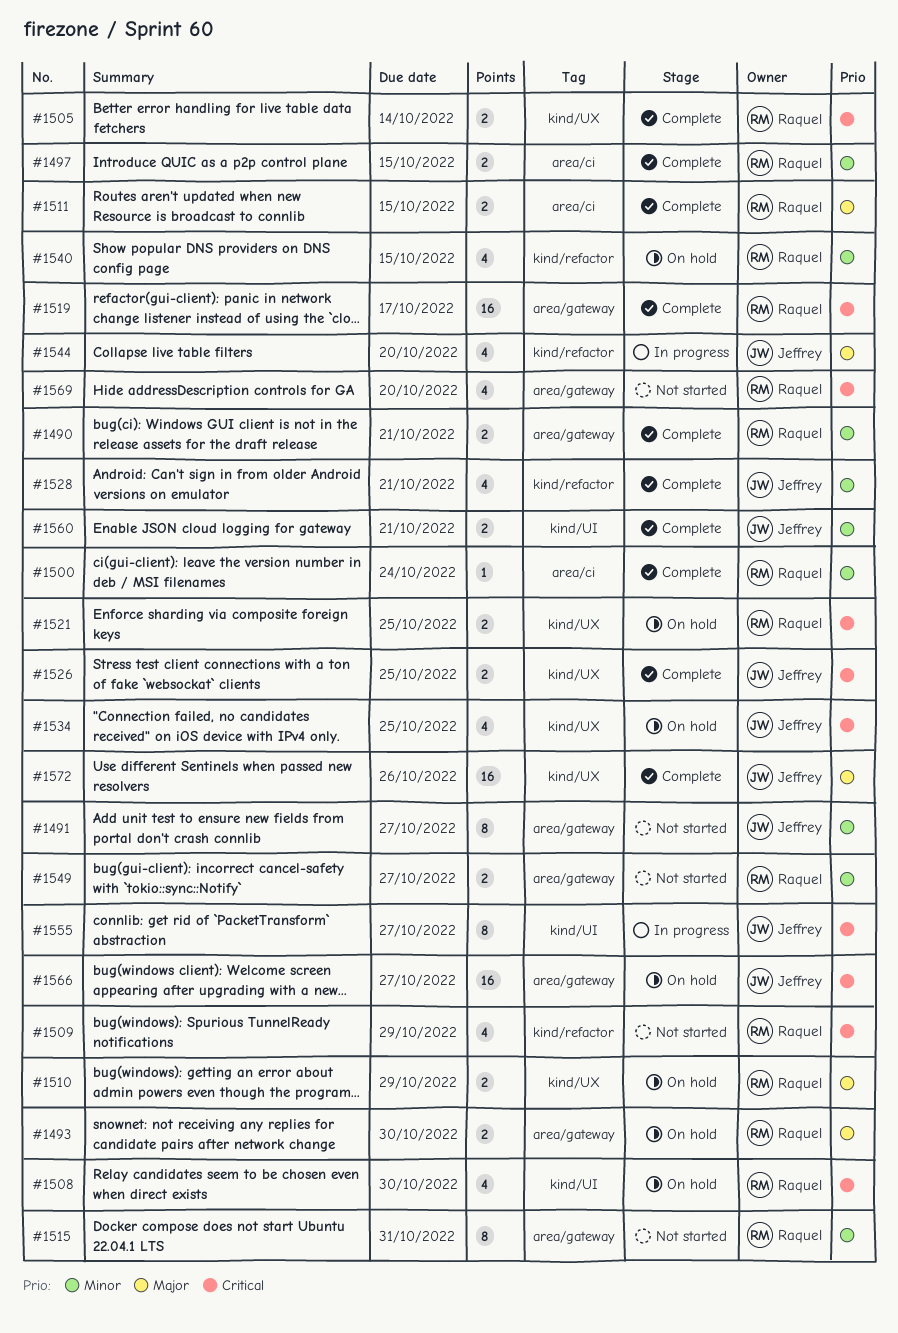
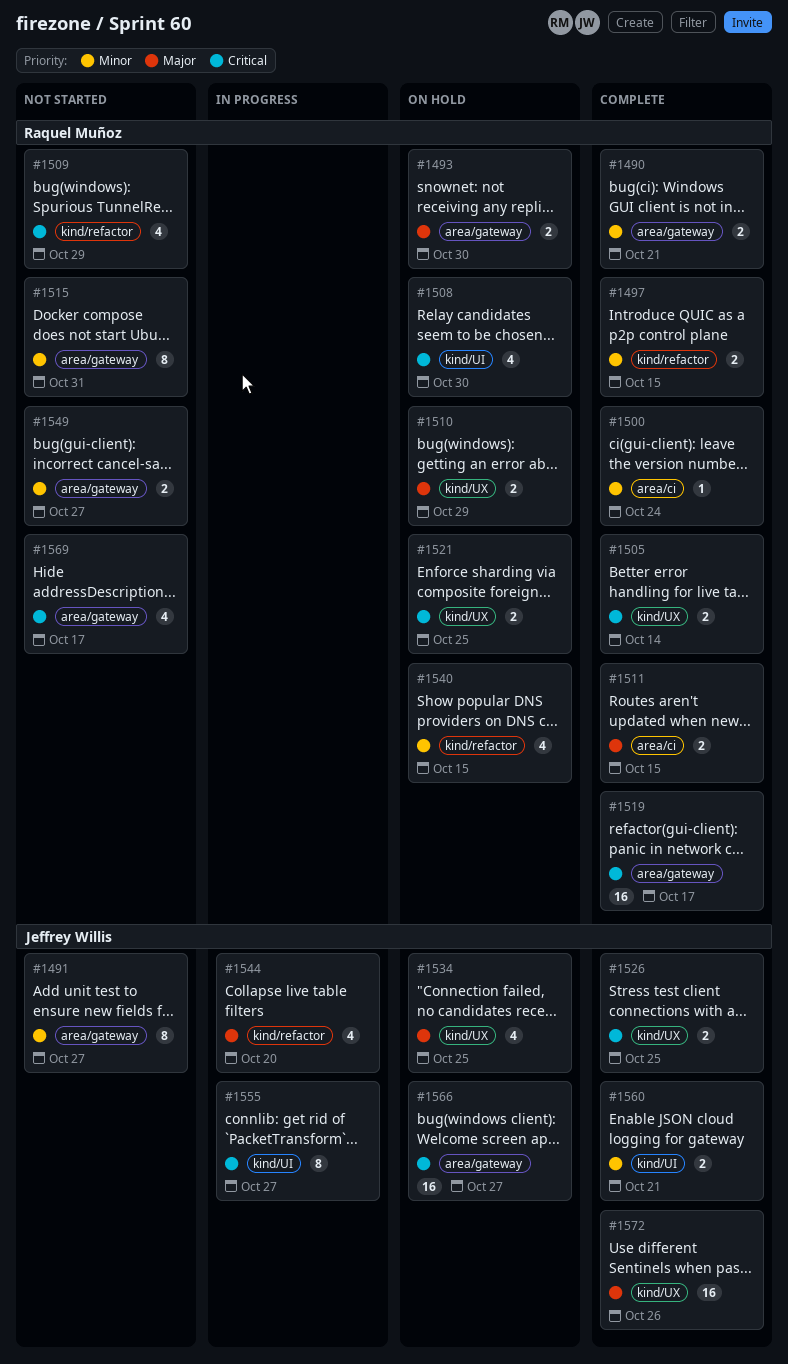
#1497, label: area/ci -> kind/refactor
#1528: present -> none
#1534, priority: Critical -> Major
#1569, due: Oct 20 -> Oct 17

